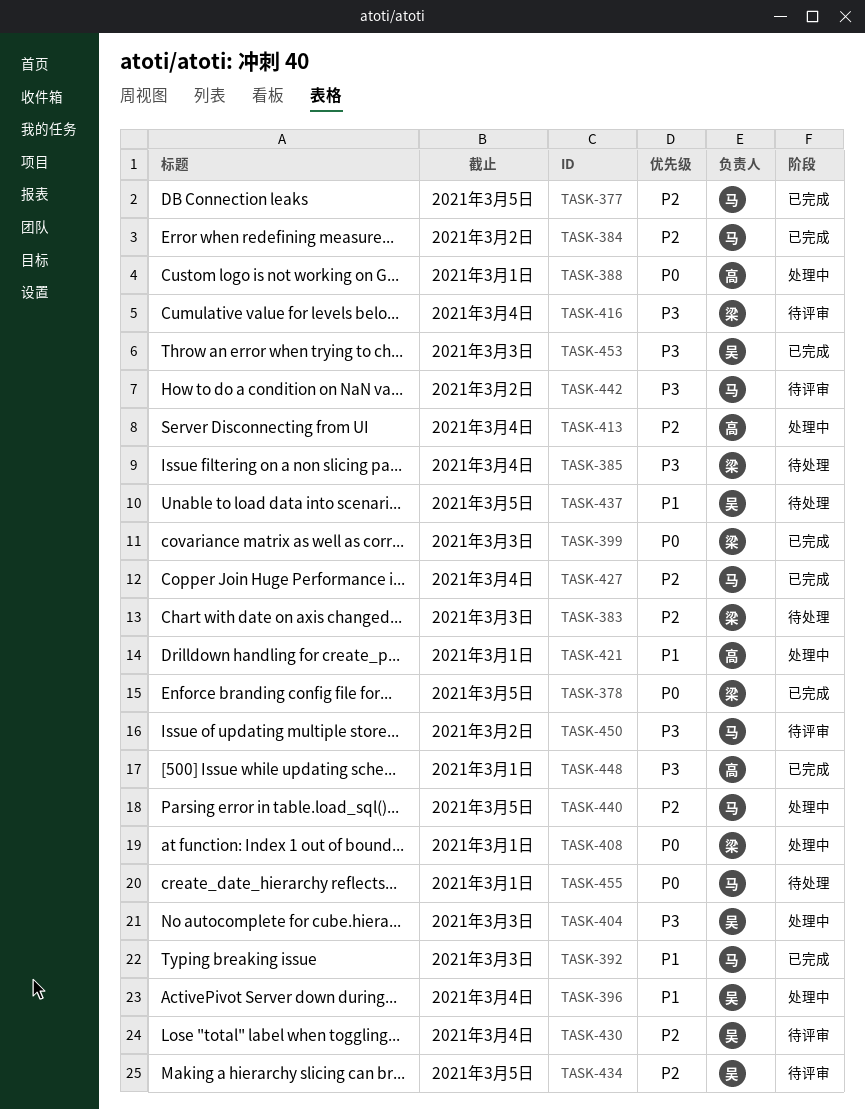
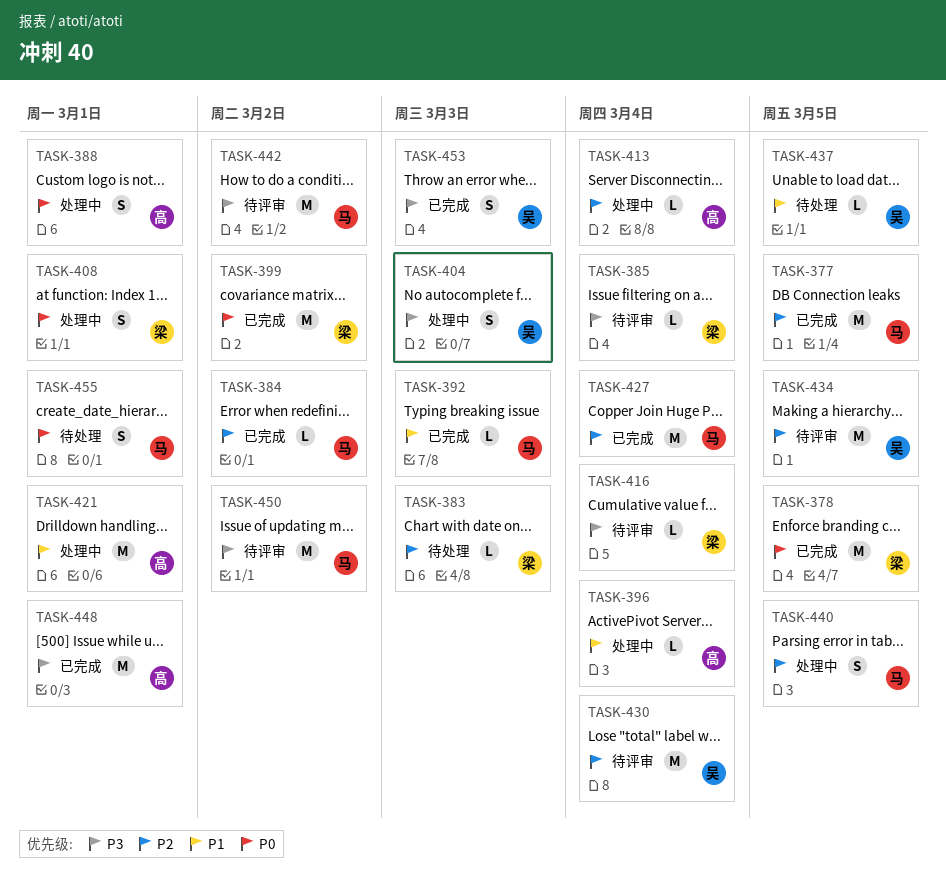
TASK-385, status: 待处理 -> 待评审
TASK-396, owner: 吴 -> 高
TASK-399, due: Mar 3 -> Mar 2

